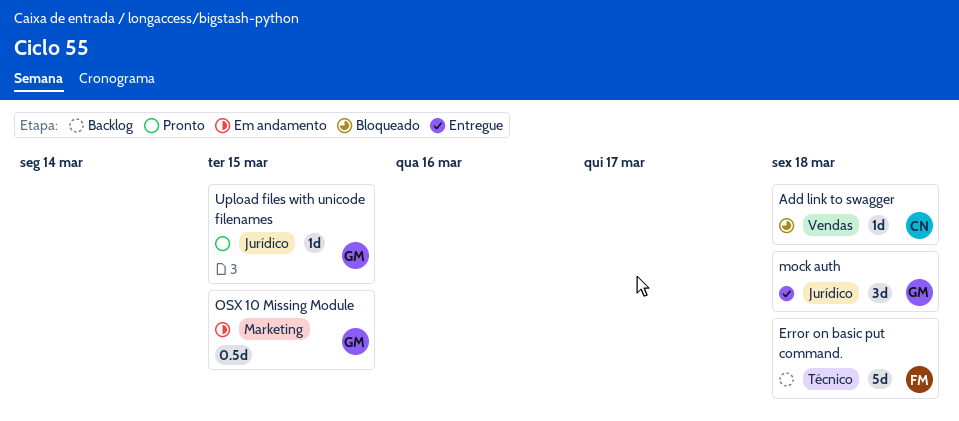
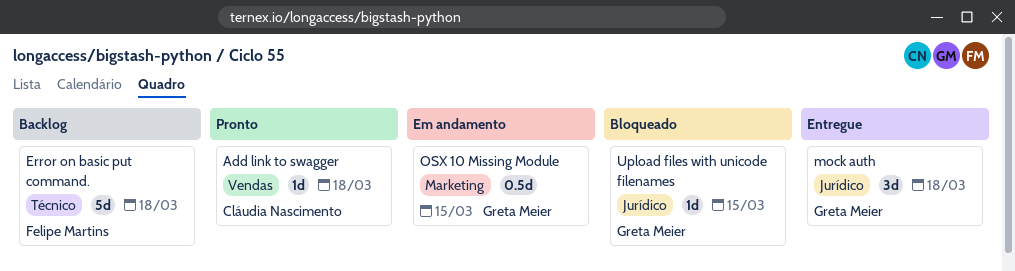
Add link to swagger, status: Bloqueado -> Pronto
Upload files with unicode filenames, status: Pronto -> Bloqueado

